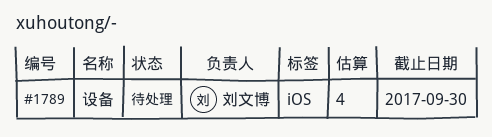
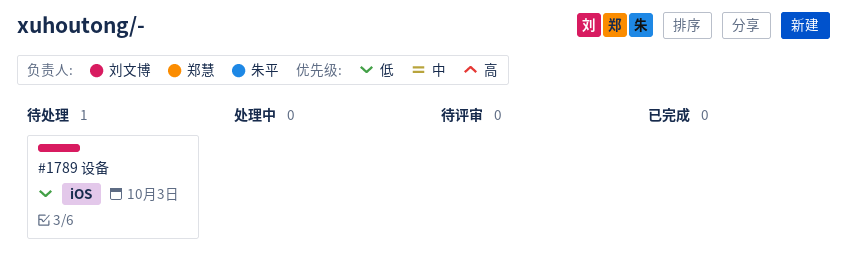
#1789, due: Sep 30 -> Oct 3

